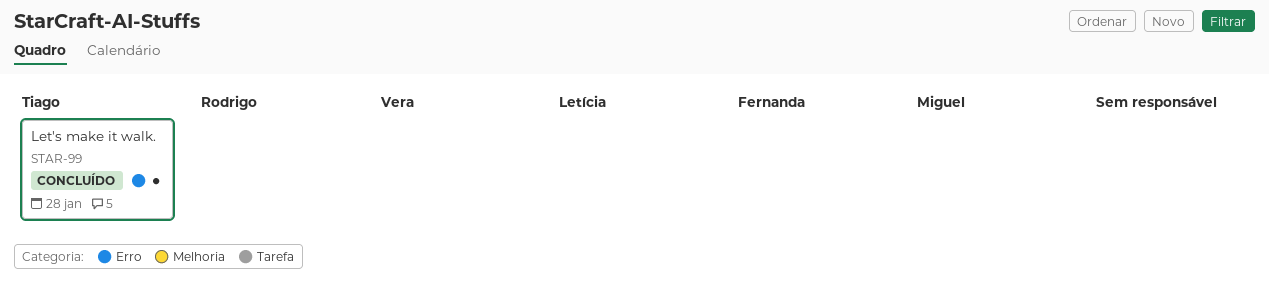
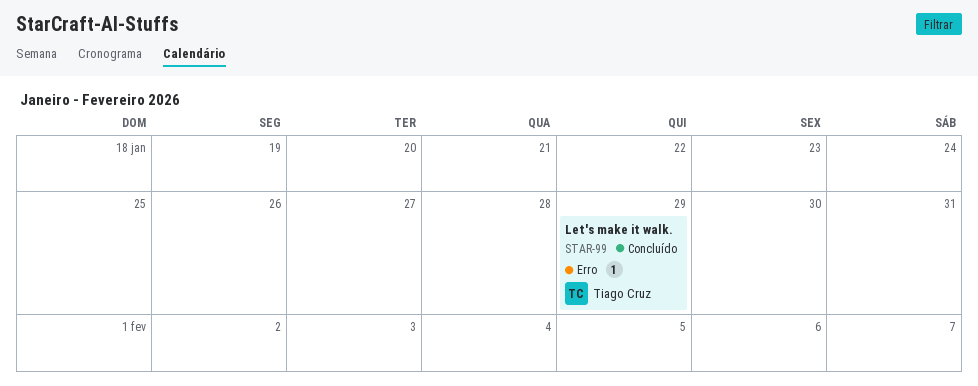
STAR-99, due: Jan 28 -> Jan 29

